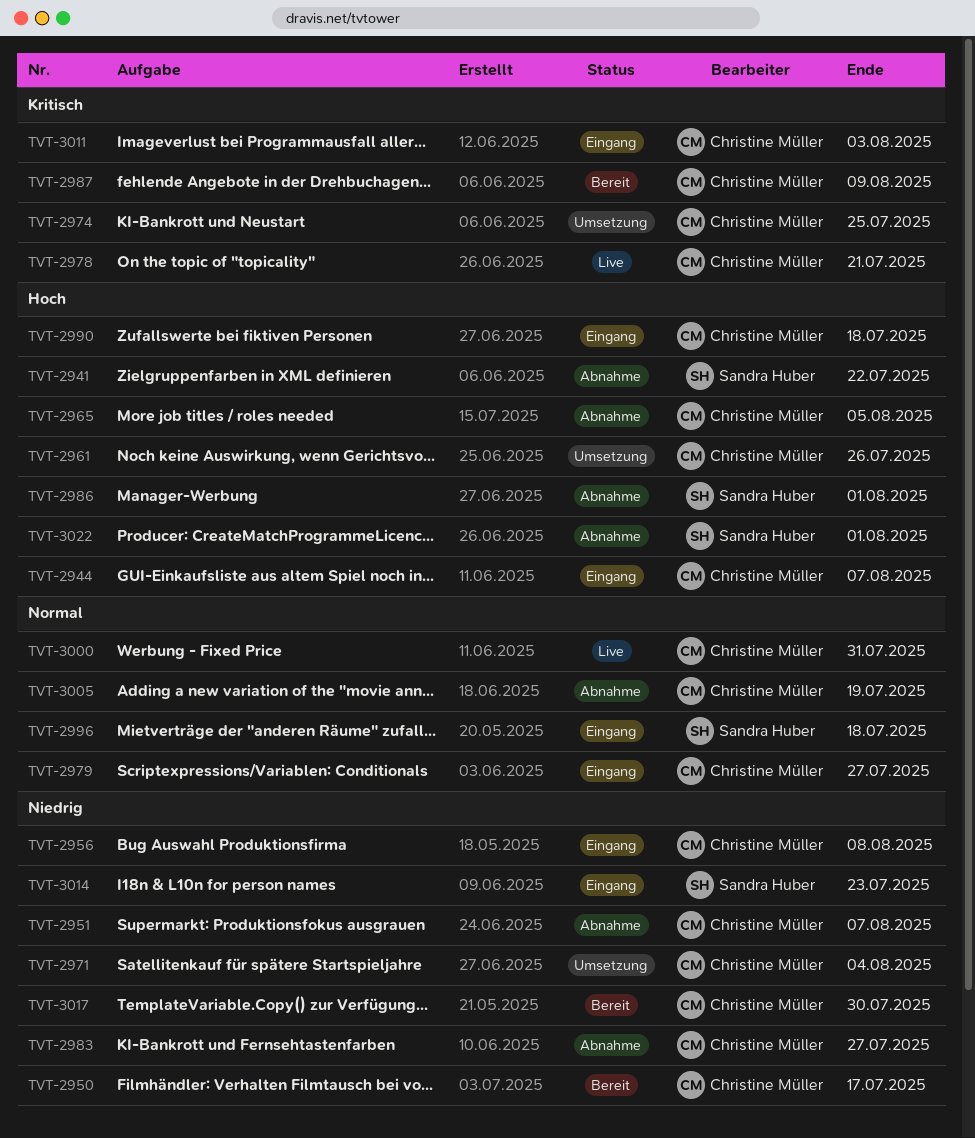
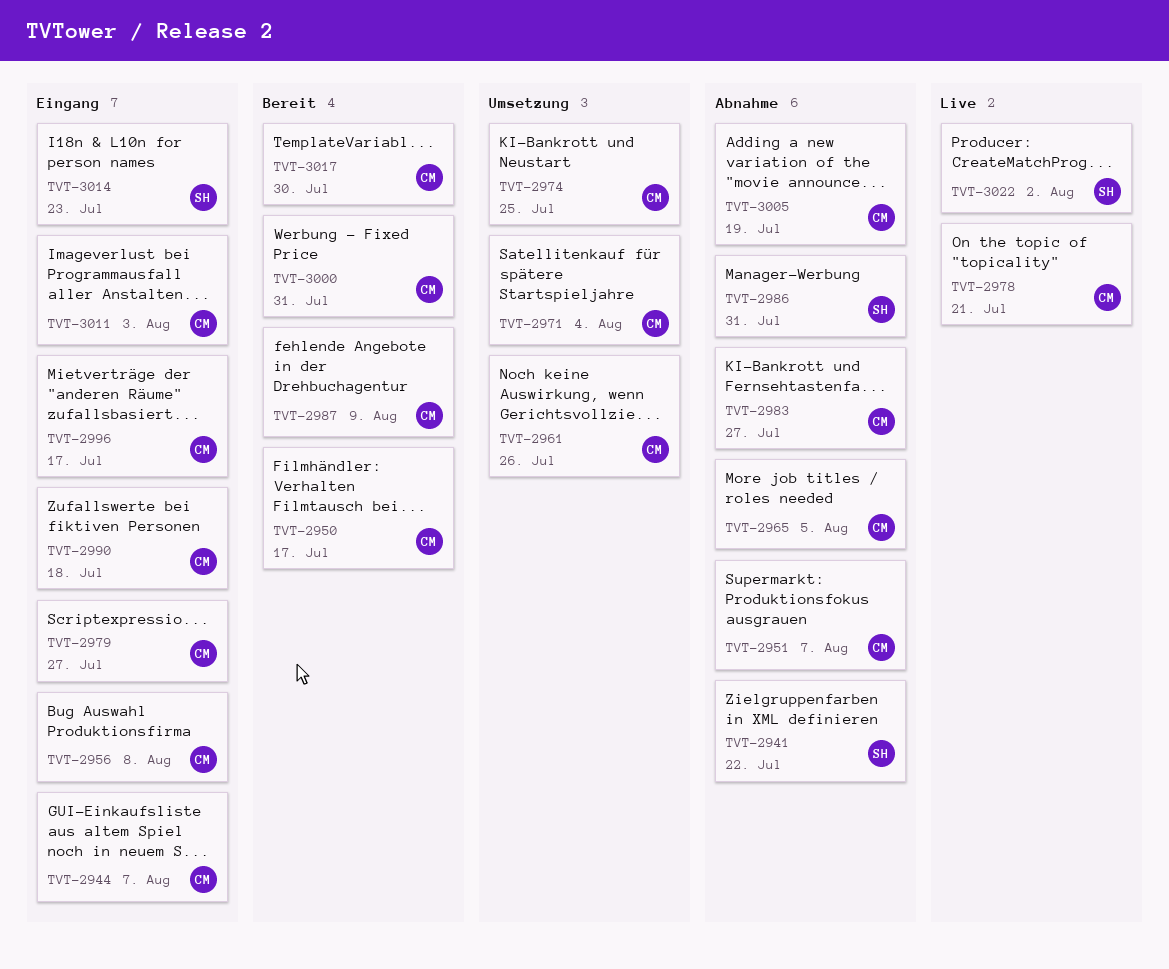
TVT-2986, due: Aug 1 -> Jul 31
TVT-2996, owner: Sandra Huber -> Christine Müller
TVT-2996, due: Jul 18 -> Jul 17
TVT-3000, status: Live -> Bereit
TVT-3022, status: Abnahme -> Live
TVT-3022, due: Aug 1 -> Aug 2

